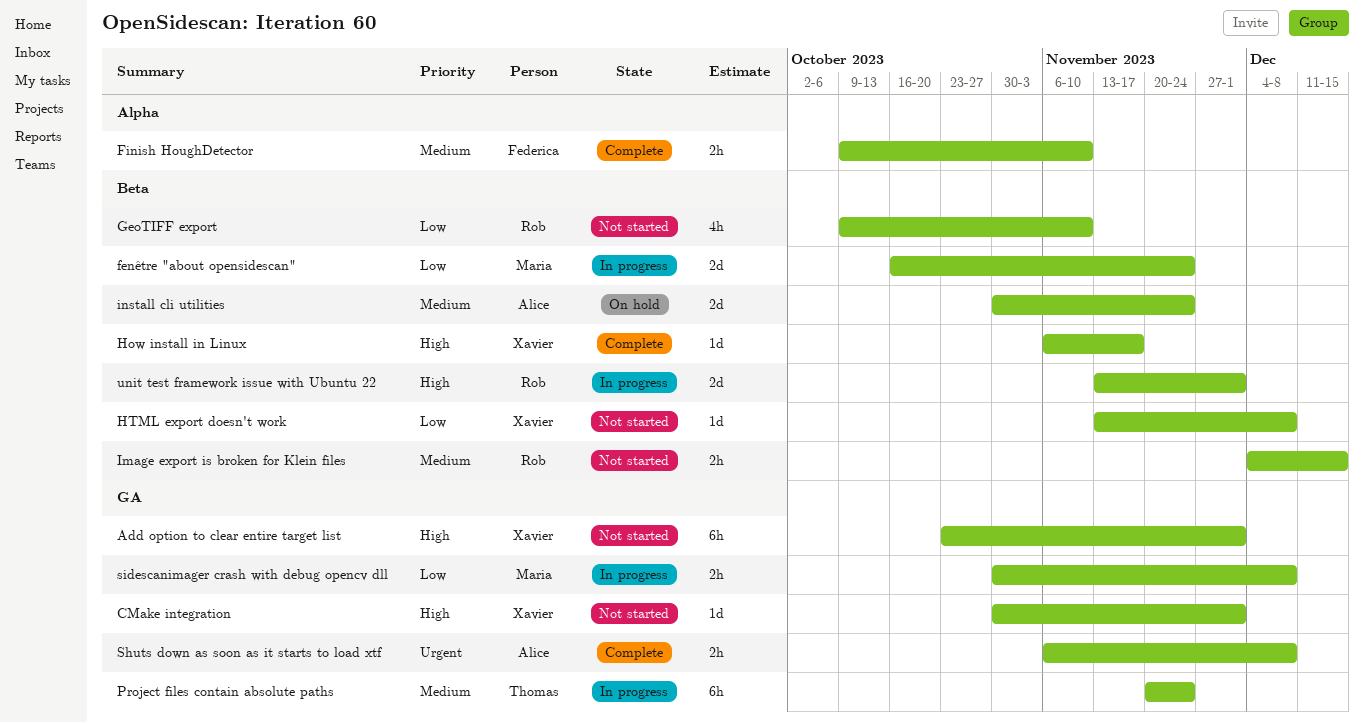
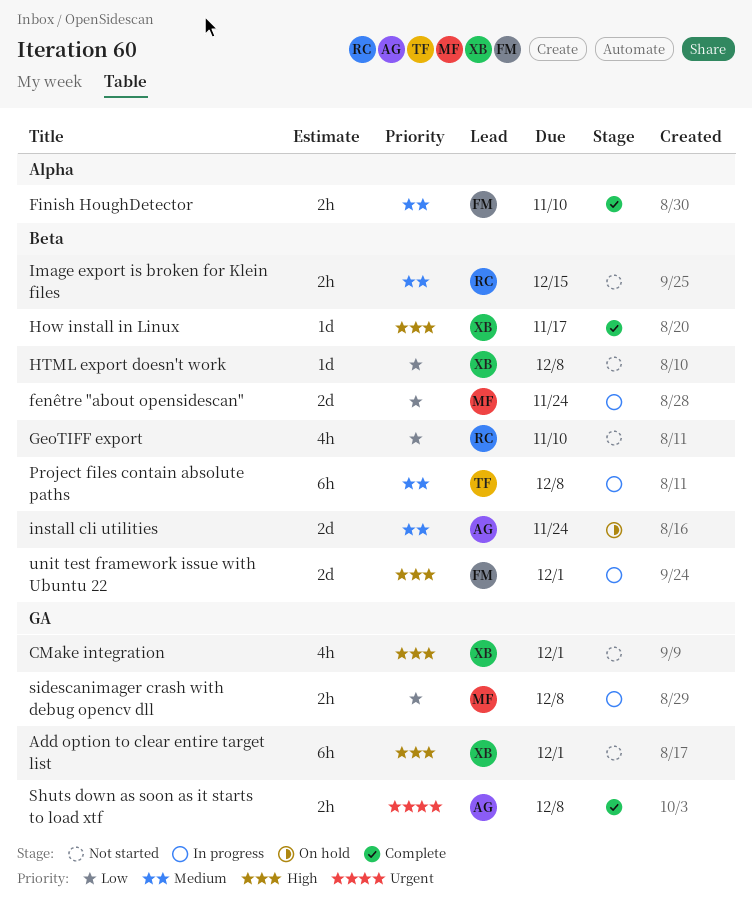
CMake integration, estimate: 1d -> 4h
Project files contain absolute paths, label: GA -> Beta
Project files contain absolute paths, due: Nov 24 -> Dec 8
unit test framework issue with Ubuntu 22, owner: Rob -> Federica

